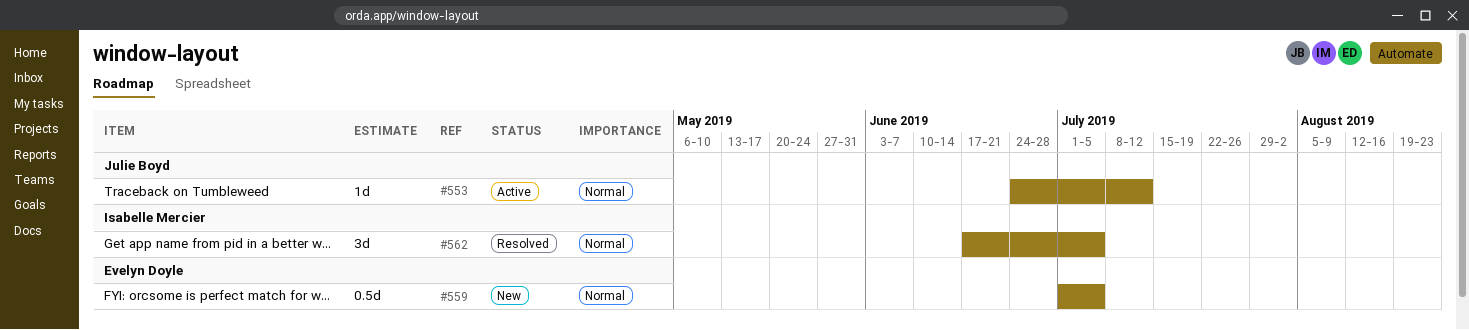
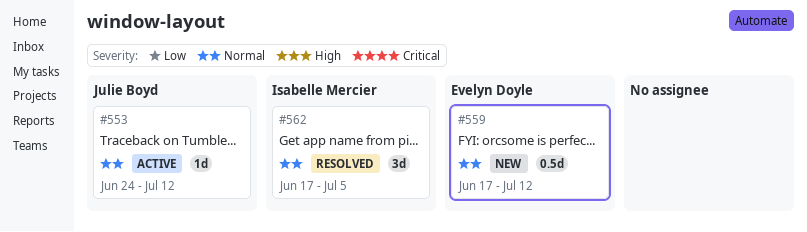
#559, start: Jul 1 -> Jun 17
#559, due: Jul 5 -> Jul 12

